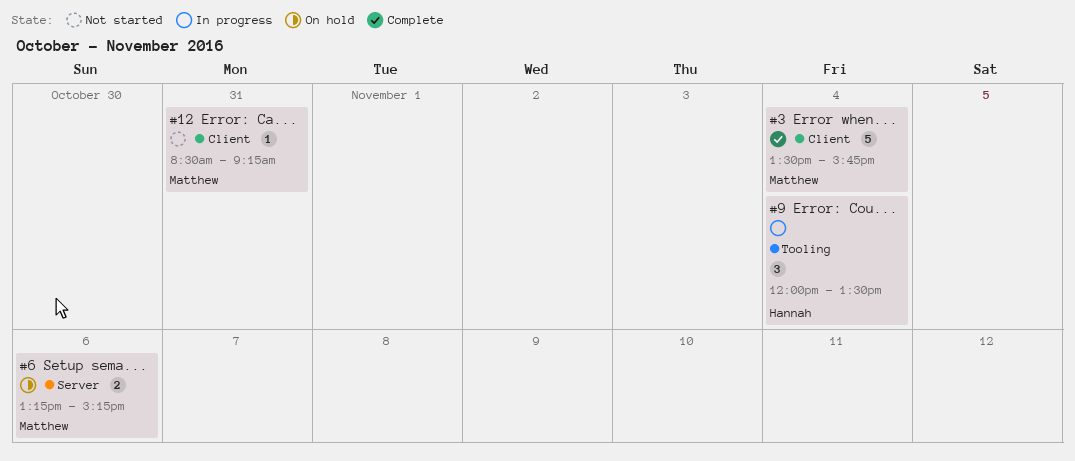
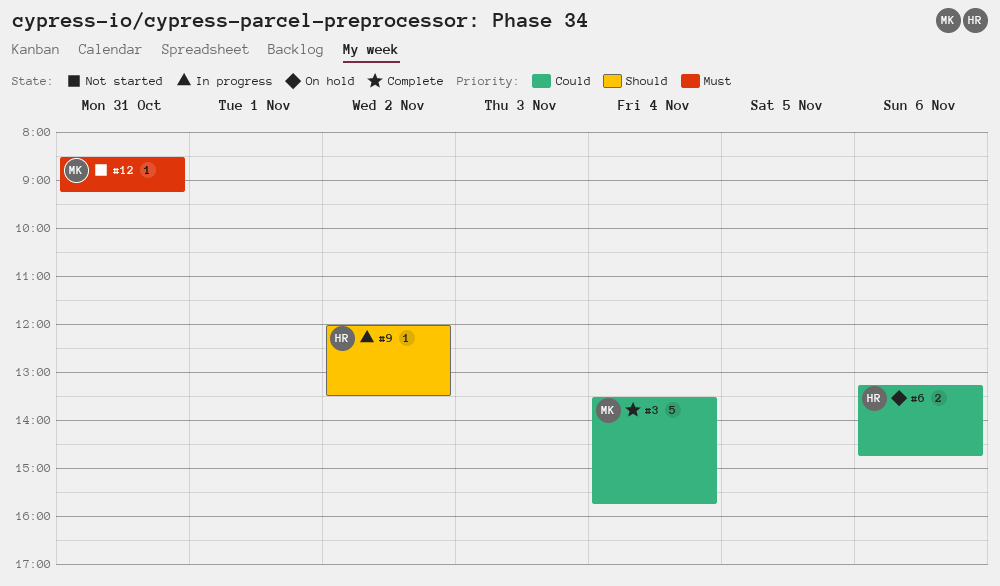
#6, owner: Matthew -> Hannah
#6, ends: 15:15 -> 14:45
#9, estimate: 3 -> 1
#9, day: Nov 4 -> Nov 2

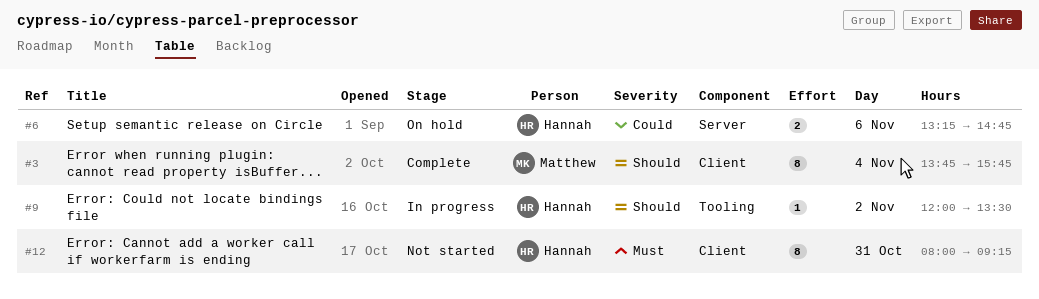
#3, priority: Could -> Should
#3, estimate: 5 -> 8
#3, begins: 13:30 -> 13:45
#12, owner: Matthew -> Hannah
#12, estimate: 1 -> 8
#12, begins: 08:30 -> 08:00

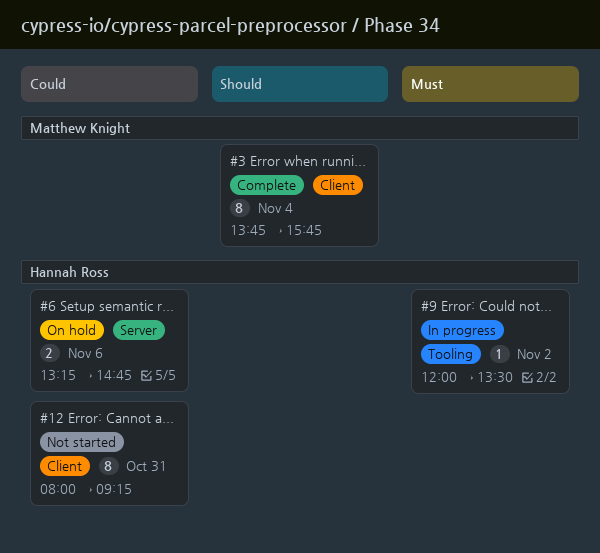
#9, priority: Should -> Must
#12, priority: Must -> Could

